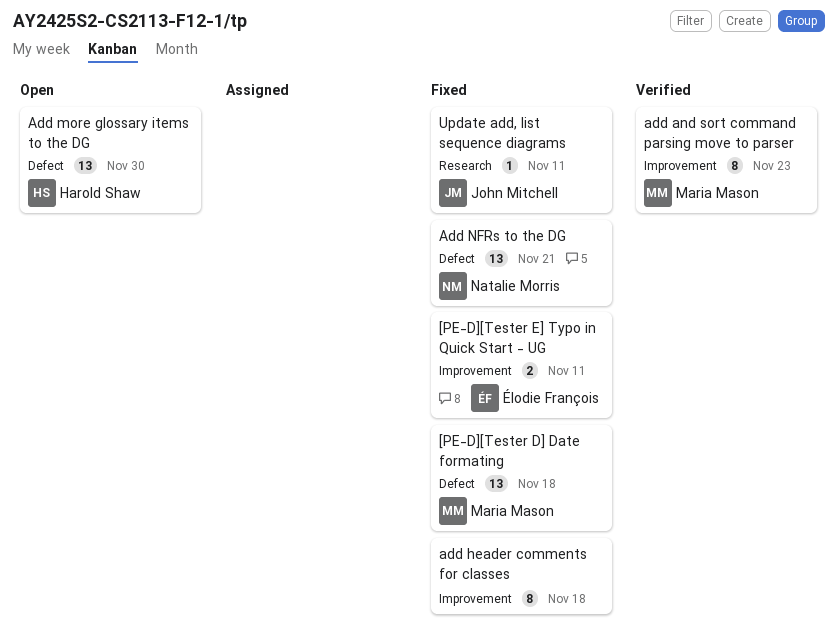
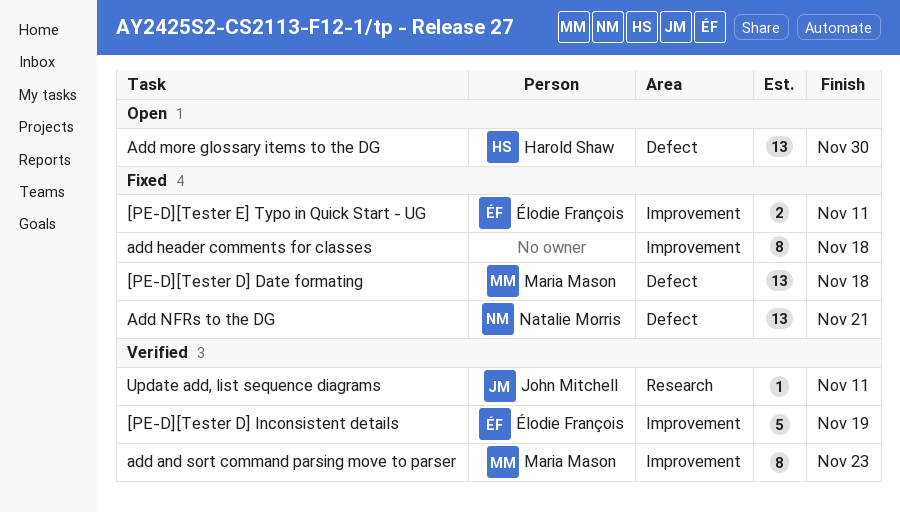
[PE-D][Tester D] Inconsistent details: none -> present
Update add, list sequence diagrams, status: Fixed -> Verified

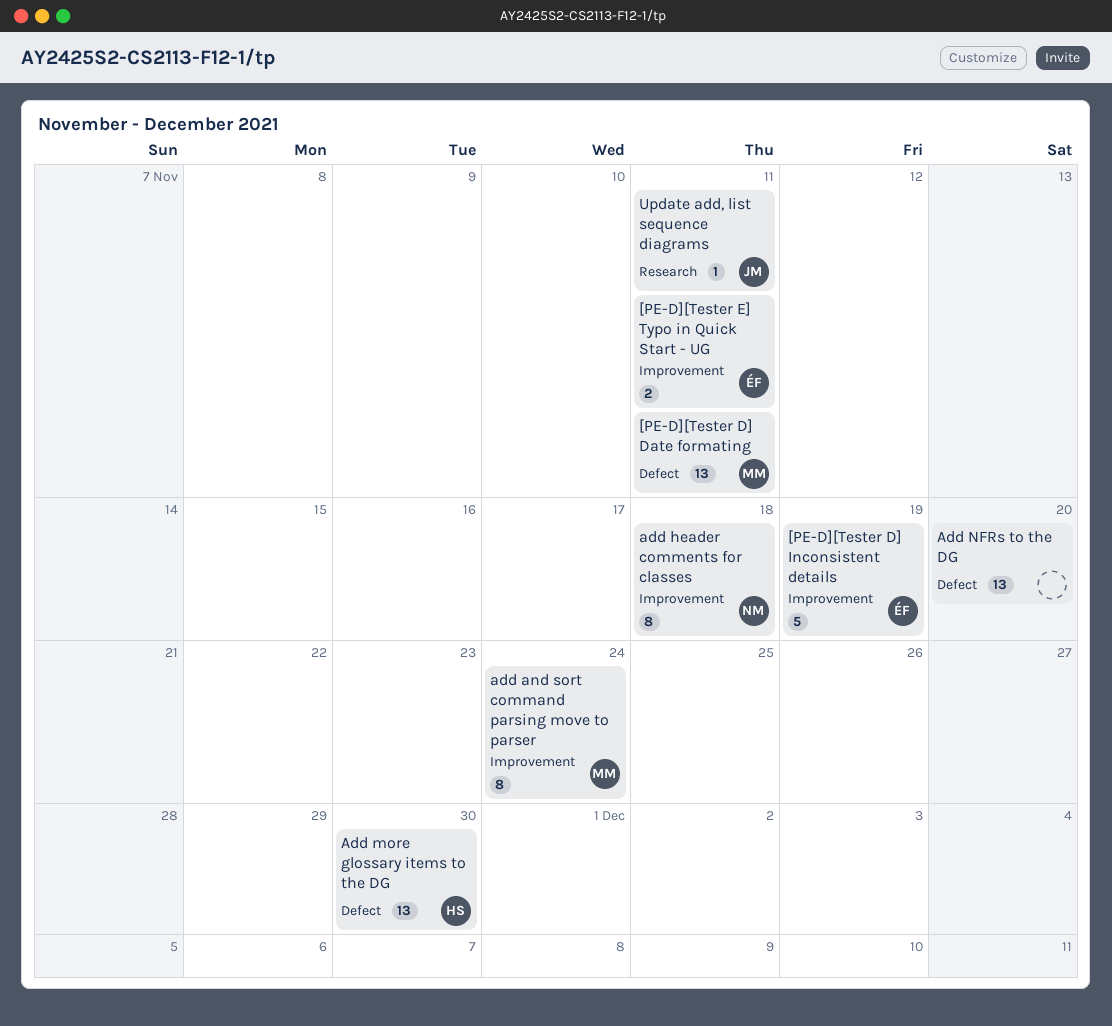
[PE-D][Tester D] Date formating, due: Nov 18 -> Nov 11
add and sort command parsing move to parser, due: Nov 23 -> Nov 24
add header comments for classes, owner: none -> Natalie Morris
Add NFRs to the DG, owner: Natalie Morris -> none
Add NFRs to the DG, due: Nov 21 -> Nov 20

